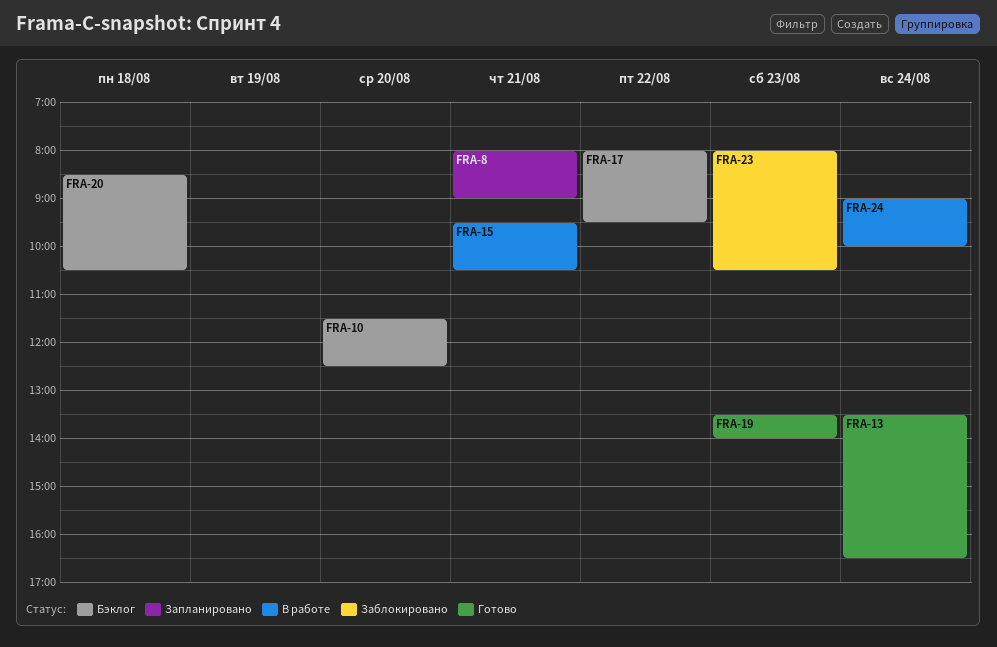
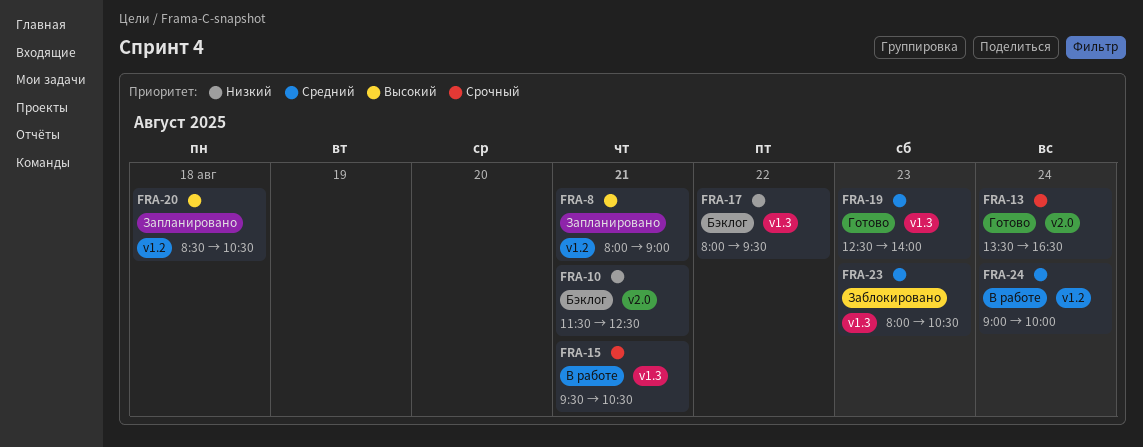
FRA-10, day: Aug 20 -> Aug 21
FRA-19, begins: 13:30 -> 12:30
FRA-20, status: Бэклог -> Запланировано

